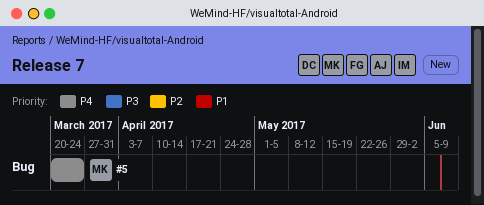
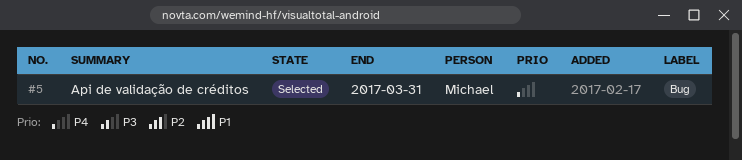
#5, due: Mar 24 -> Mar 31

